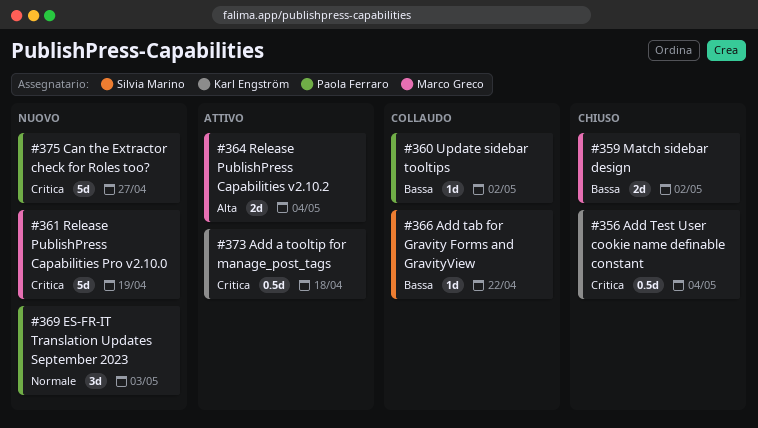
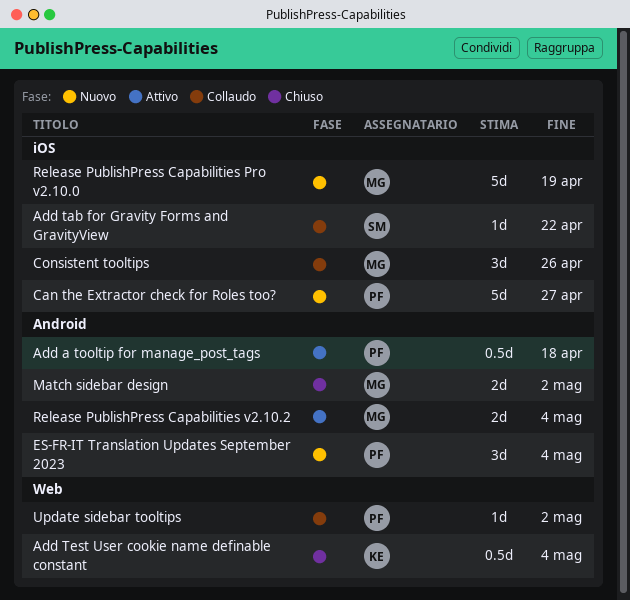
Add a tooltip for manage_post_tags, owner: Karl Engström -> Paola Ferraro
Consistent tooltips: none -> present
ES-FR-IT Translation Updates September 2023, due: May 3 -> May 4

